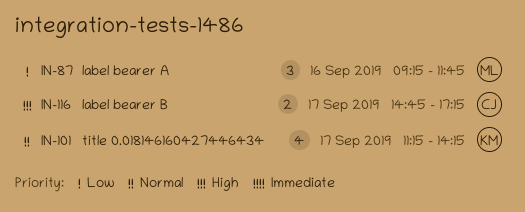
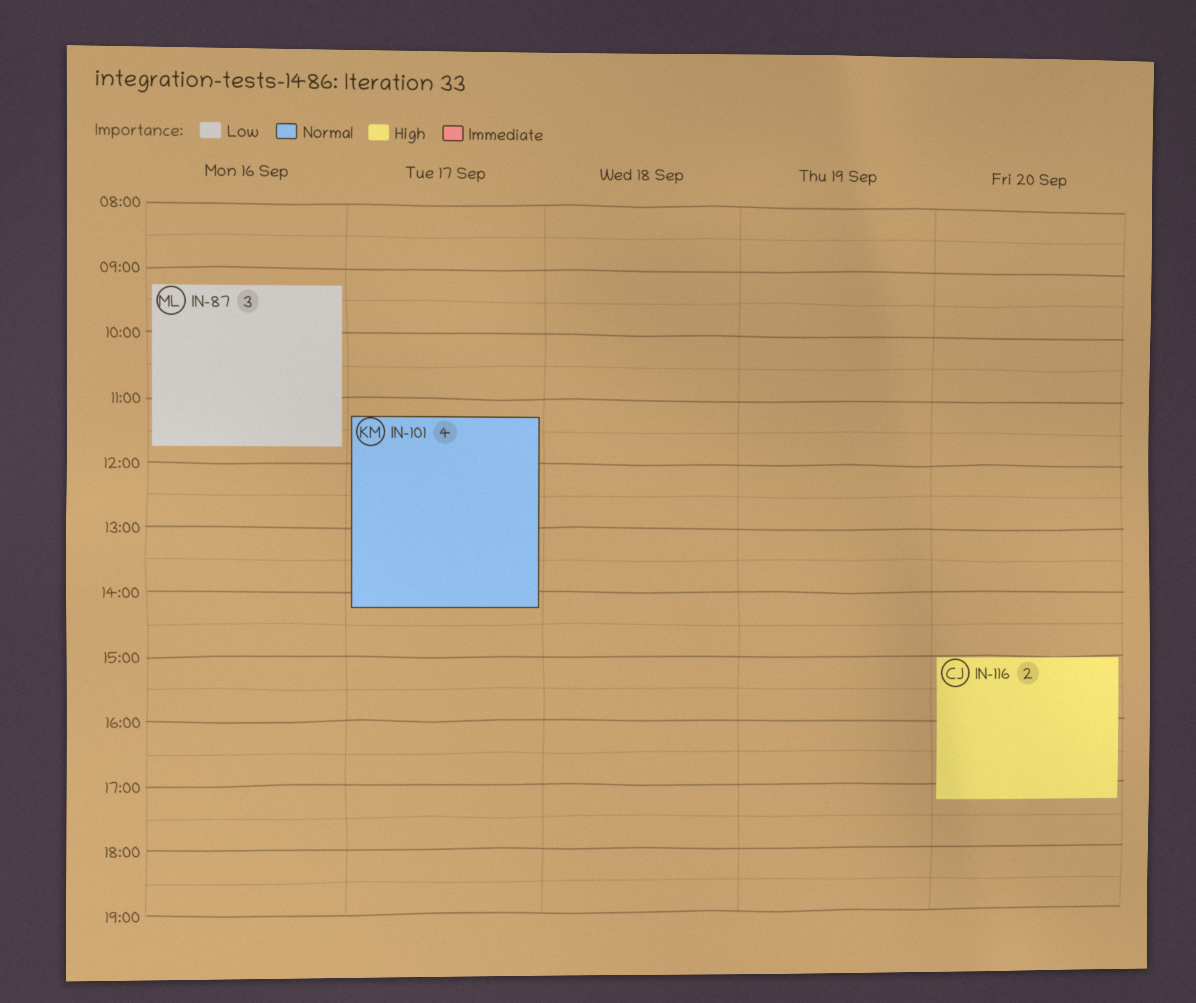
IN-116, day: Sep 17 -> Sep 20
IN-116, begins: 14:45 -> 15:00

